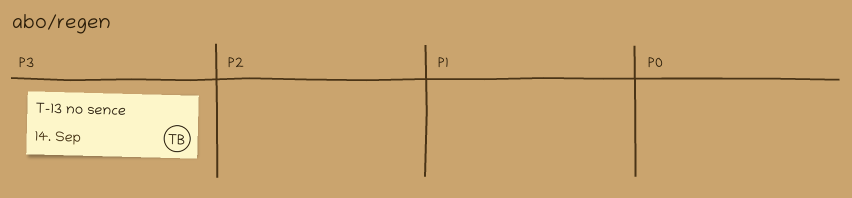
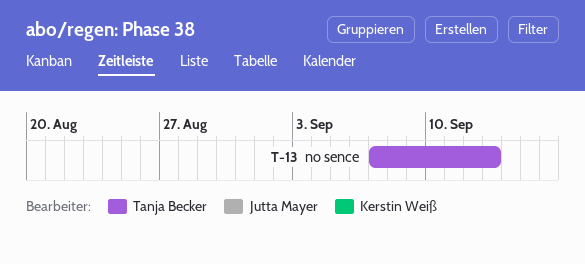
T-13, due: Sep 14 -> Sep 13

